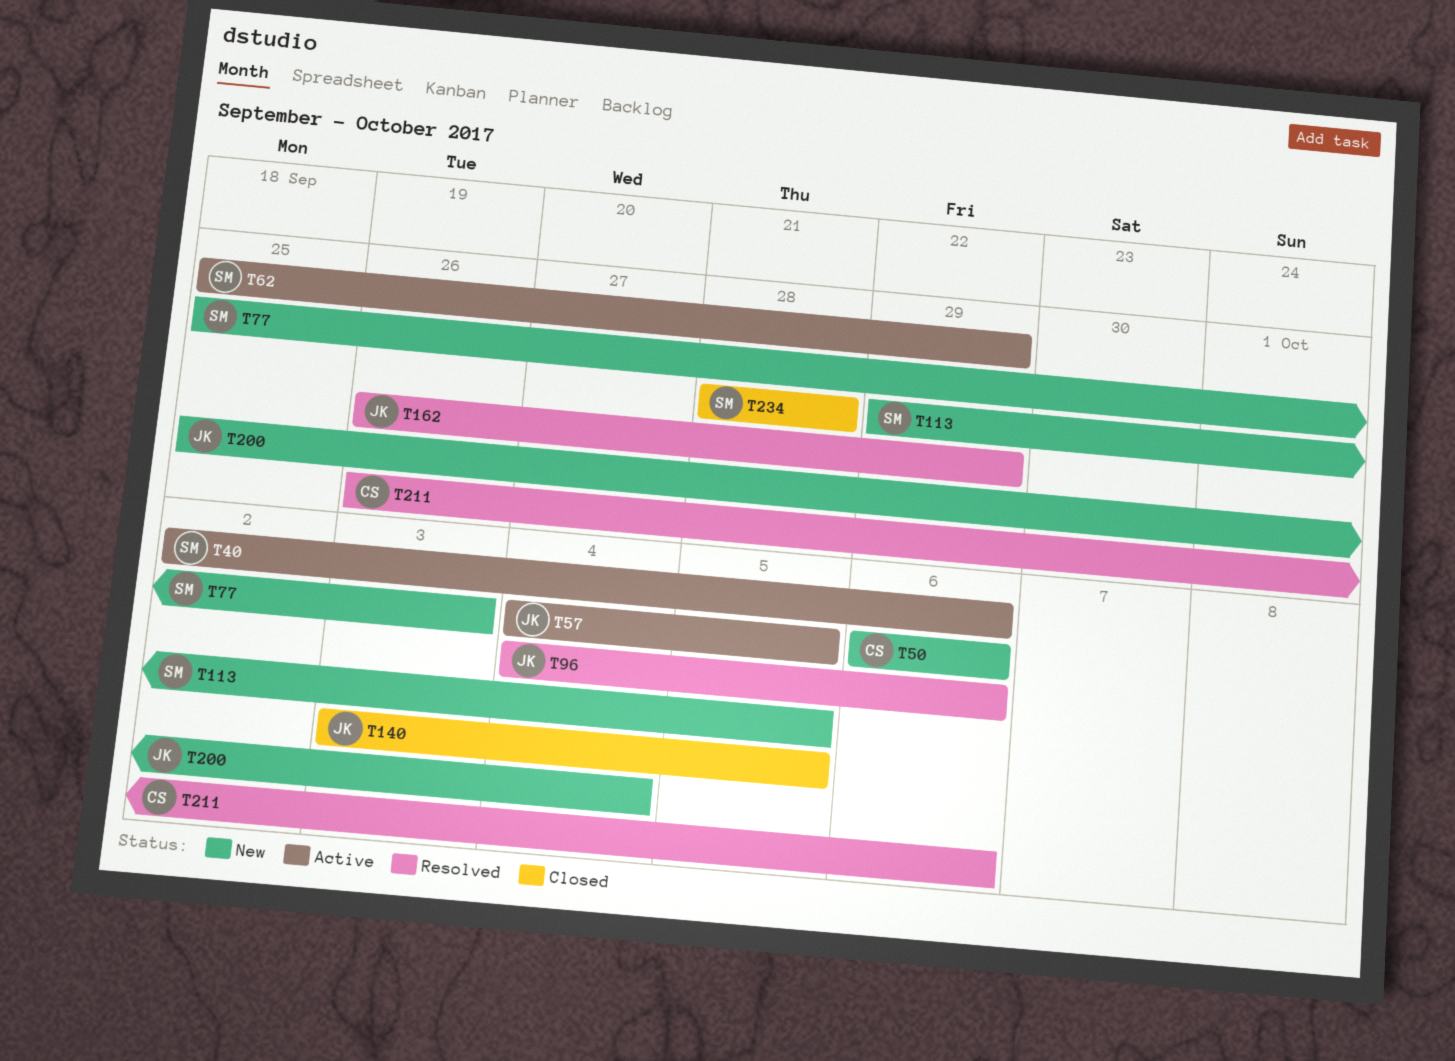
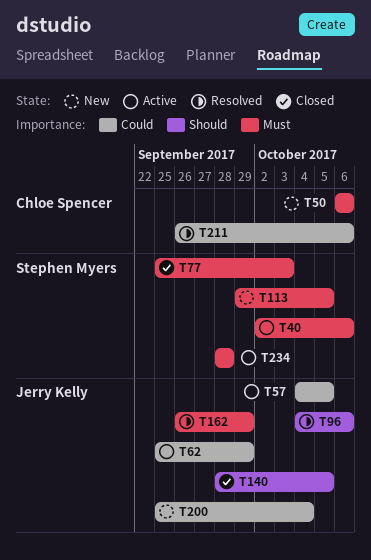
T62, owner: Stephen Myers -> Jerry Kelly
T77, status: New -> Closed
T140, start: Oct 3 -> Sep 28
T234, status: Closed -> Active

